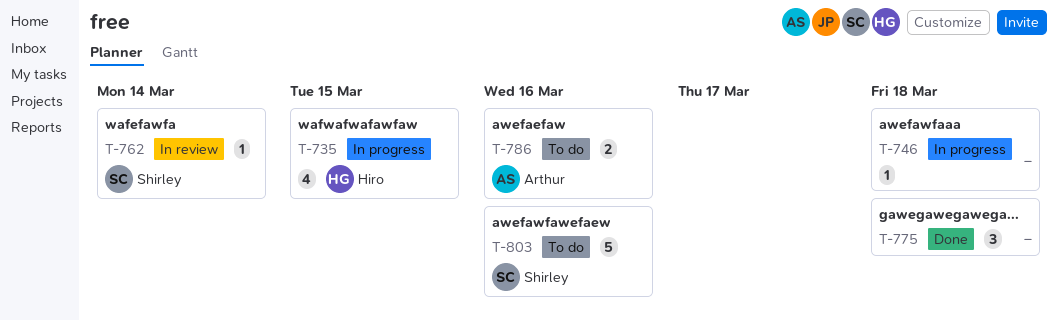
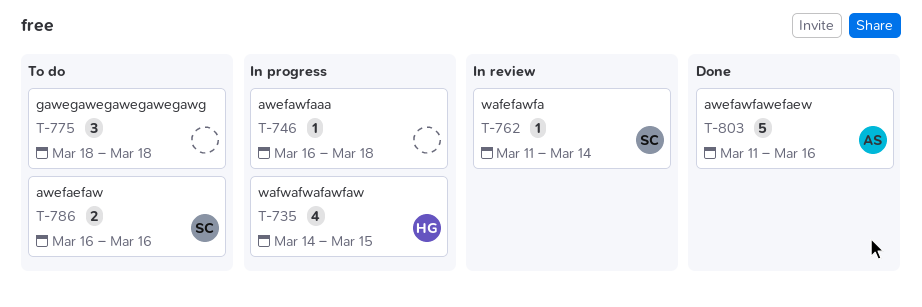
T-775, status: Done -> To do
T-786, owner: Arthur -> Shirley
T-803, status: To do -> Done
T-803, owner: Shirley -> Arthur

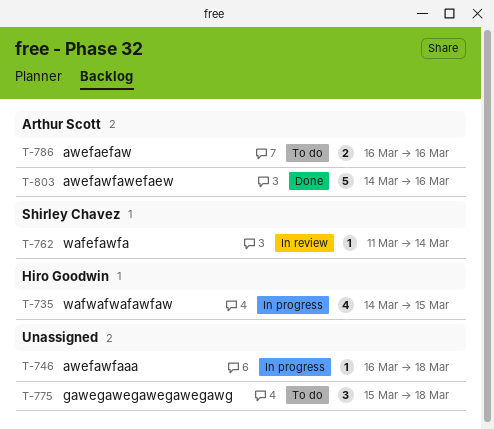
T-775, start: Mar 18 -> Mar 15
T-786, owner: Shirley Chavez -> Arthur Scott
T-803, start: Mar 11 -> Mar 14

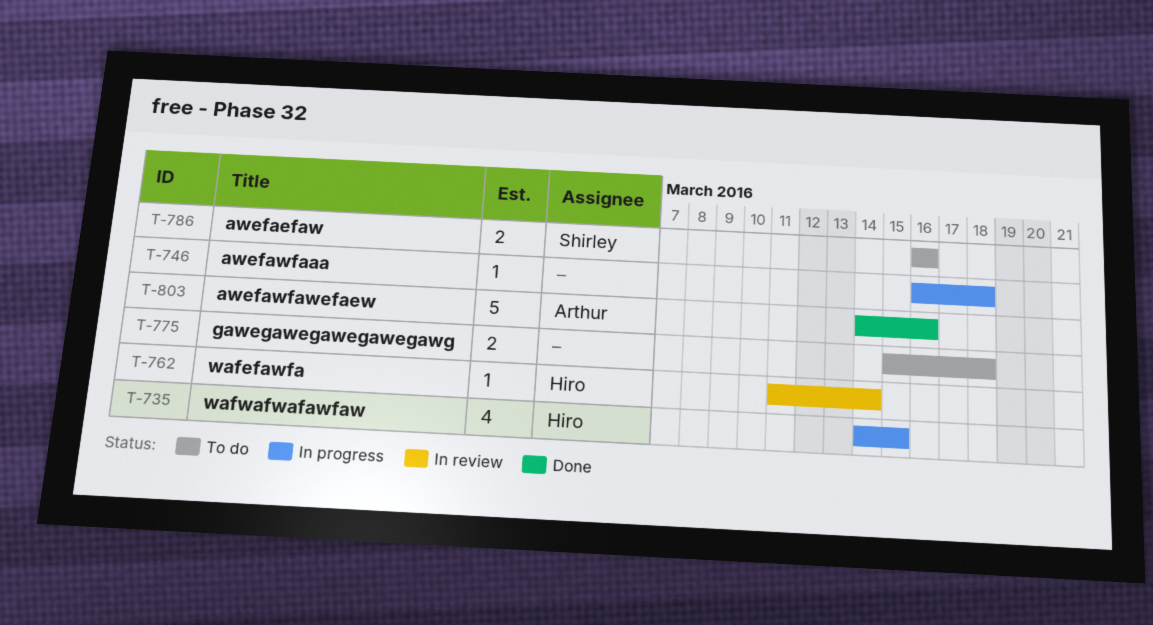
T-762, owner: Shirley Chavez -> Hiro Goodwin
T-775, estimate: 3 -> 2
T-786, owner: Arthur Scott -> Shirley Chavez

